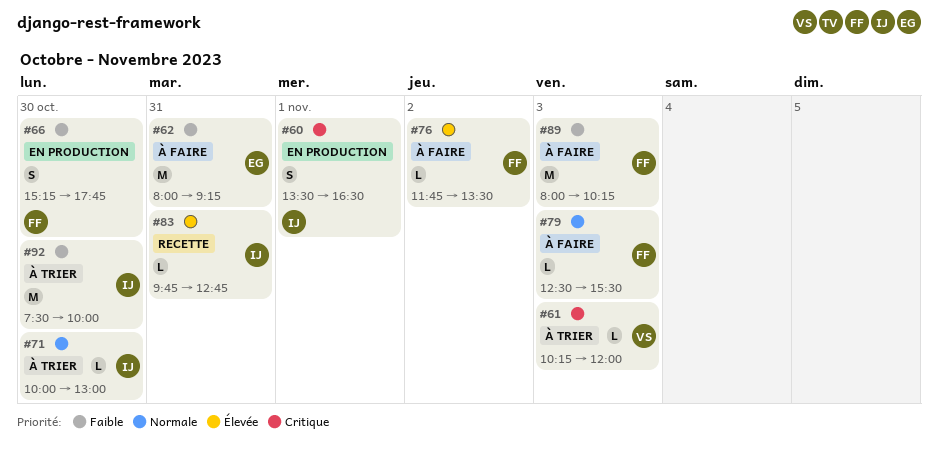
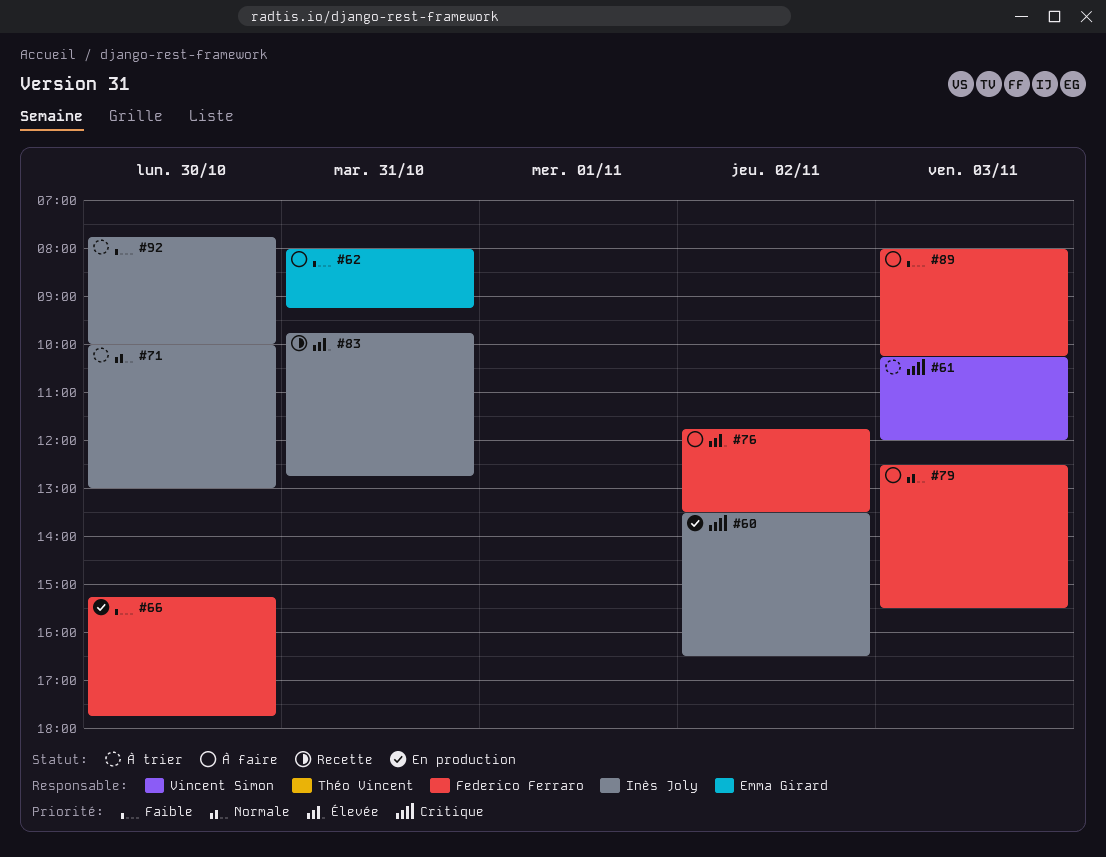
#60, day: Nov 1 -> Nov 2
#92, begins: 07:30 -> 07:45

